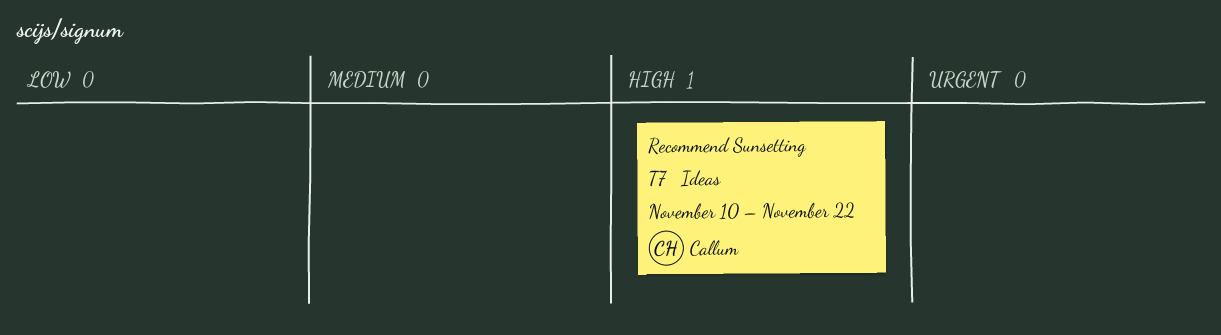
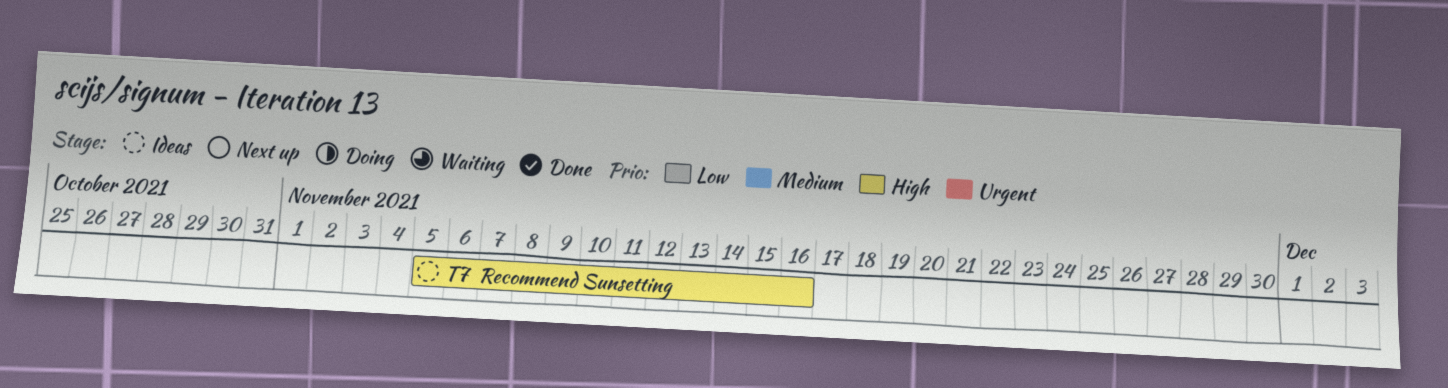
T7, start: Nov 10 -> Nov 5
T7, due: Nov 22 -> Nov 16

